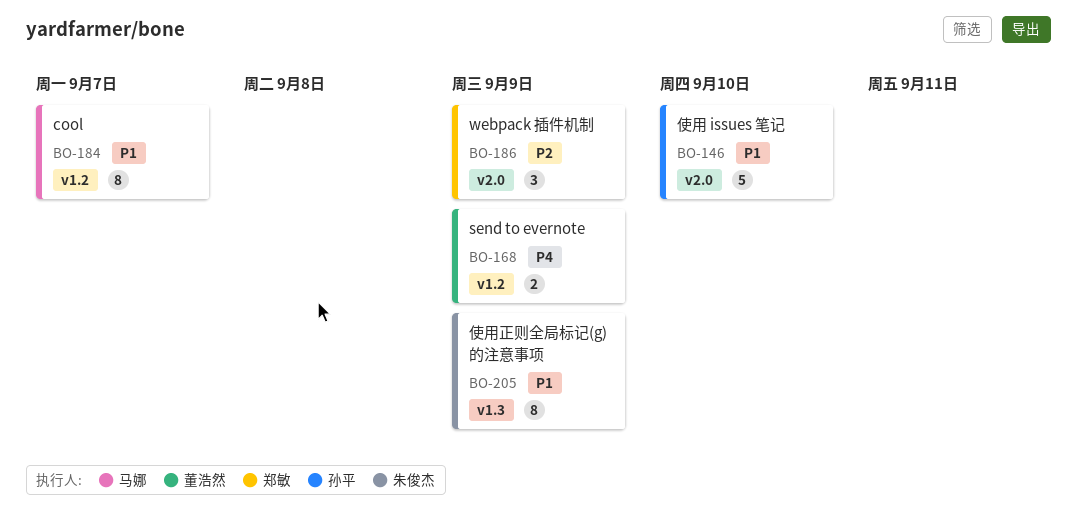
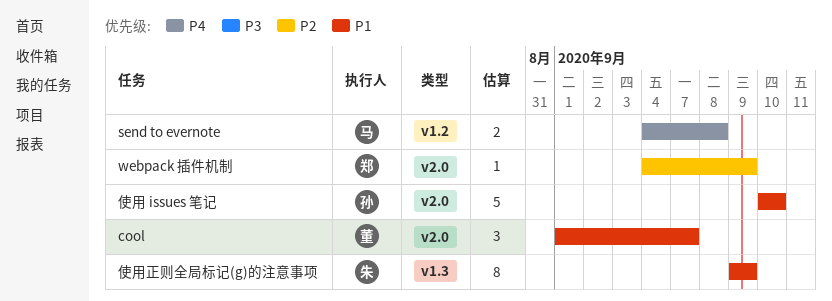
cool, owner: 马娜 -> 董浩然
cool, label: v1.2 -> v2.0
cool, estimate: 8 -> 3
send to evernote, owner: 董浩然 -> 马娜
send to evernote, due: Sep 9 -> Sep 8
webpack 插件机制, estimate: 3 -> 1

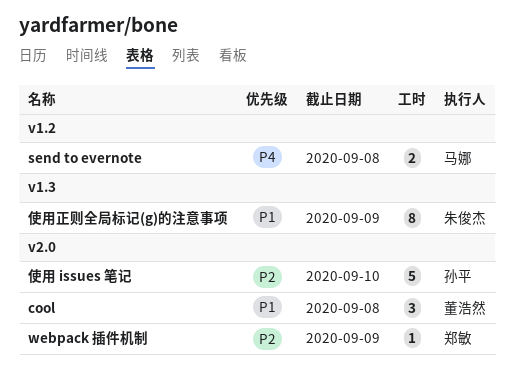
cool, due: Sep 7 -> Sep 8
使用 issues 笔记, priority: P1 -> P2

